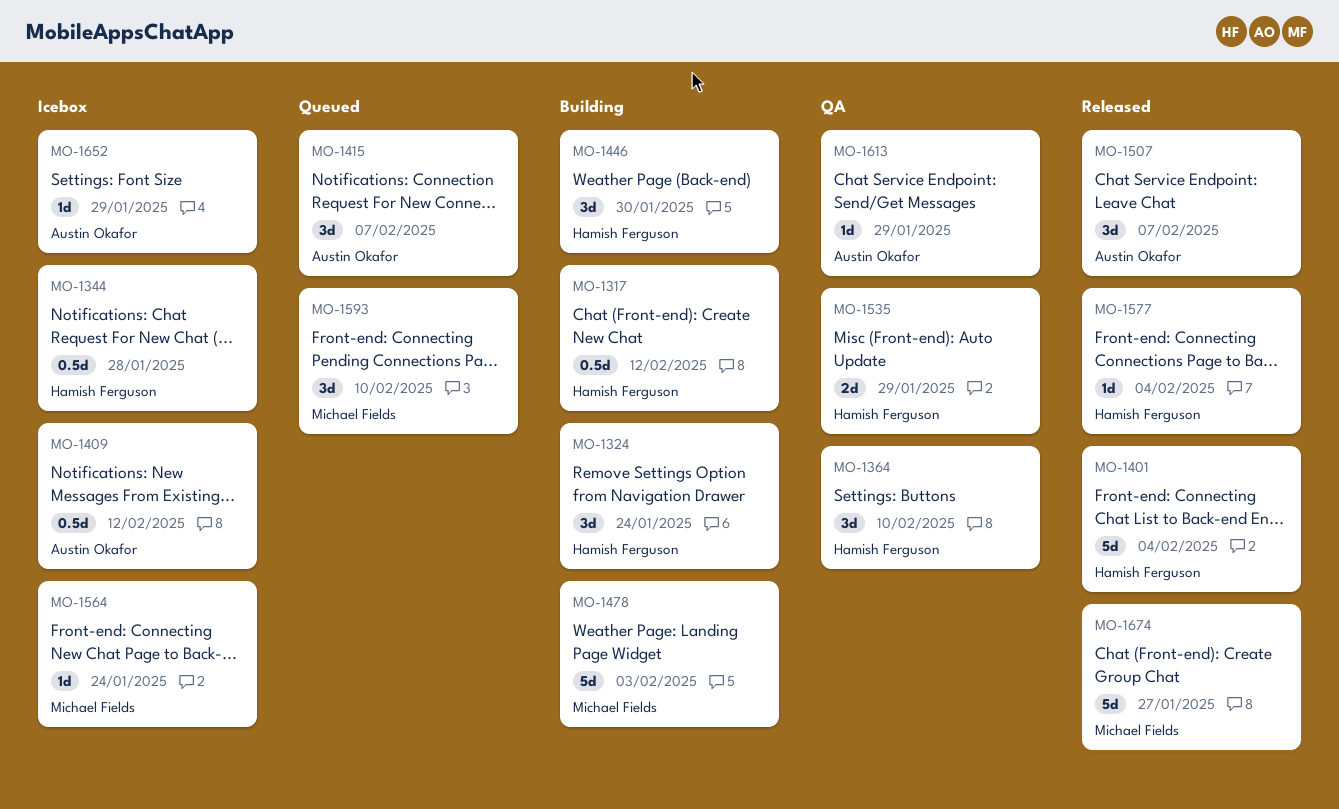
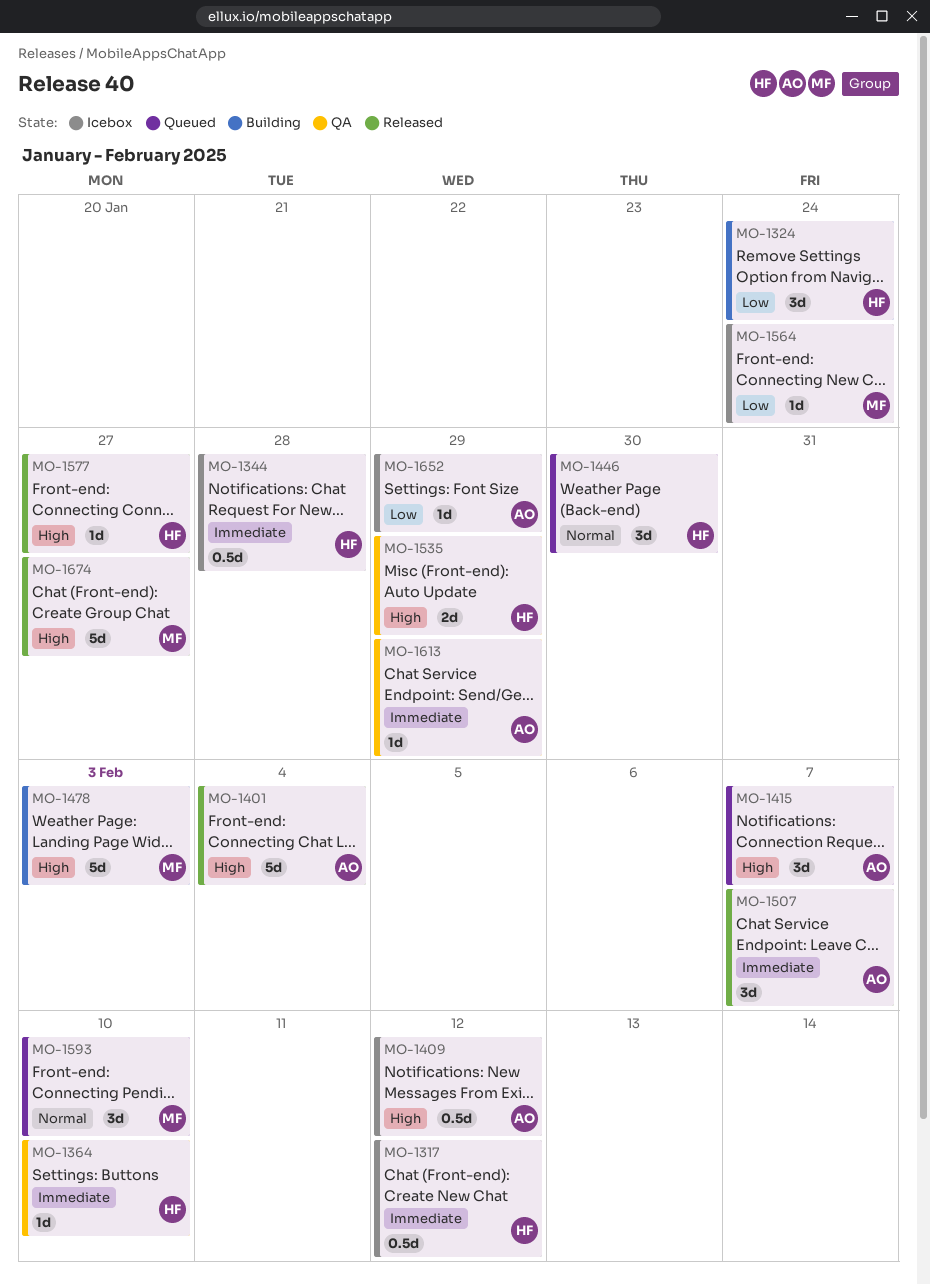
MO-1317, status: Building -> Icebox
MO-1364, estimate: 3d -> 1d
MO-1401, owner: Hamish Ferguson -> Austin Okafor
MO-1446, status: Building -> Queued
MO-1577, due: Feb 4 -> Jan 27

